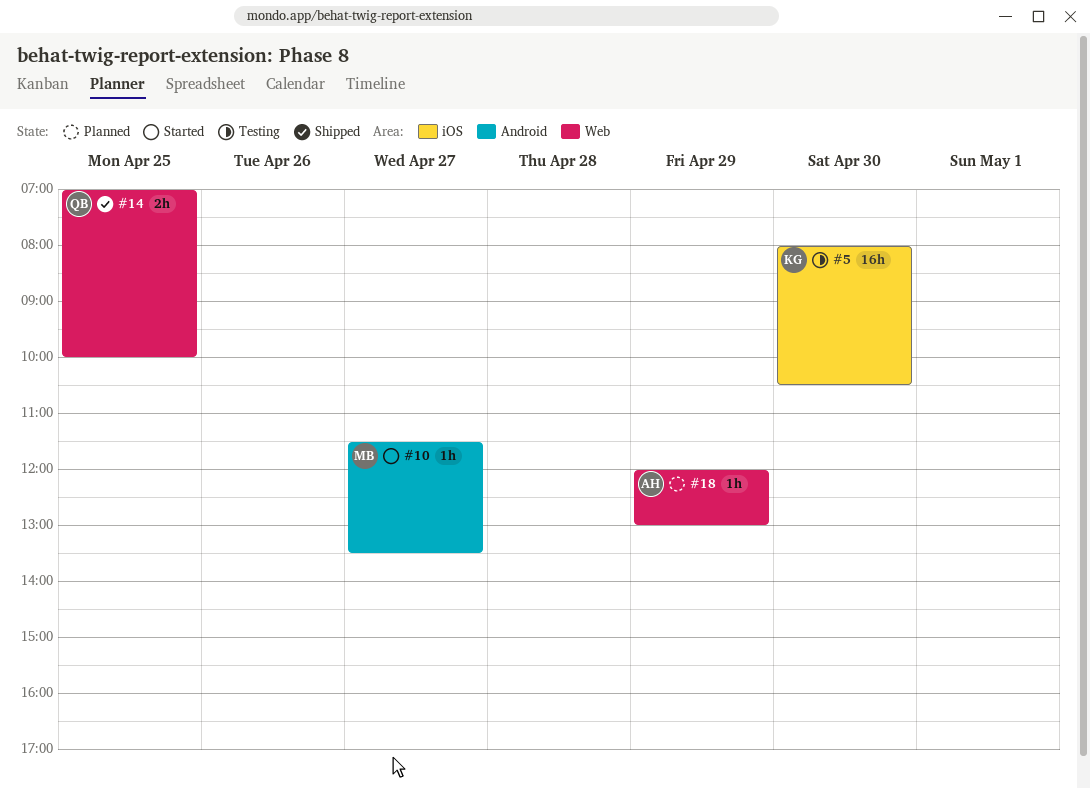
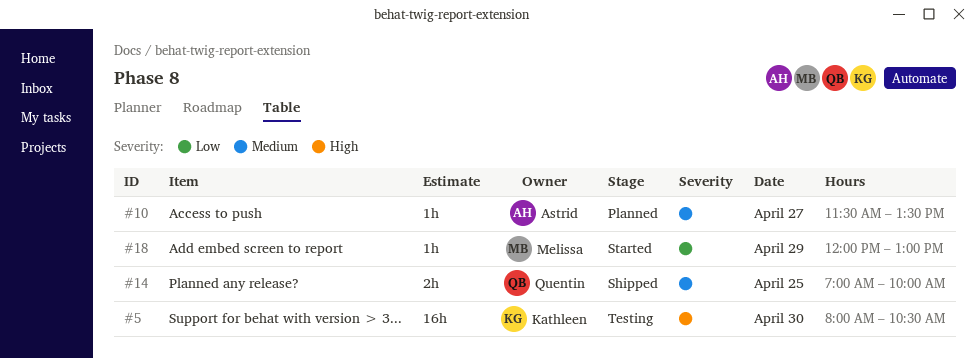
#10, status: Started -> Planned
#10, owner: Melissa -> Astrid
#18, status: Planned -> Started
#18, owner: Astrid -> Melissa

